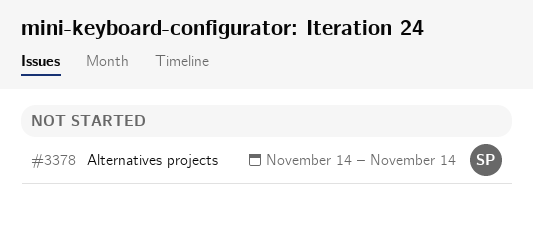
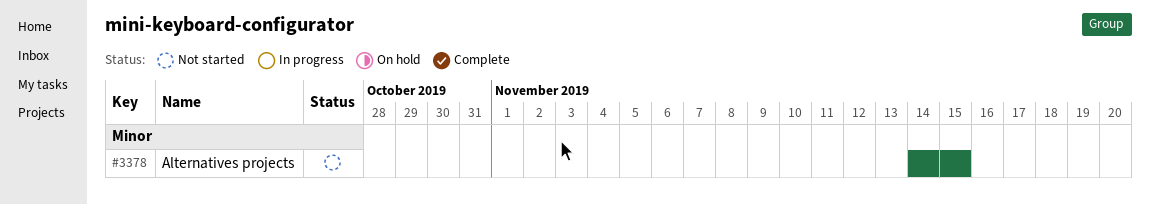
#3378, due: Nov 14 -> Nov 15

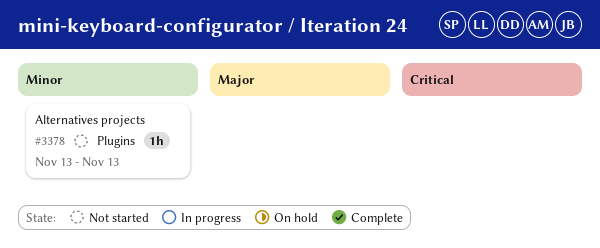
#3378, start: Nov 14 -> Nov 13
#3378, due: Nov 15 -> Nov 13

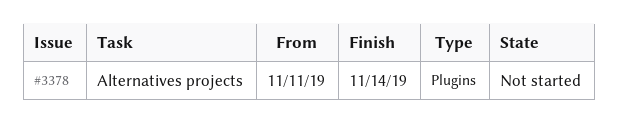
#3378, start: Nov 13 -> Nov 11
#3378, due: Nov 13 -> Nov 14

